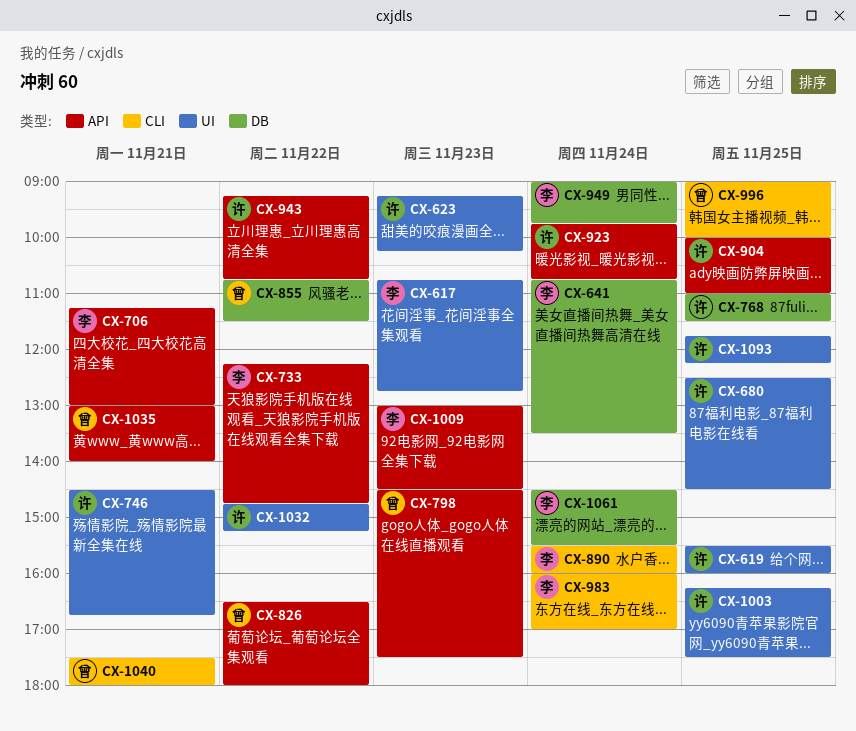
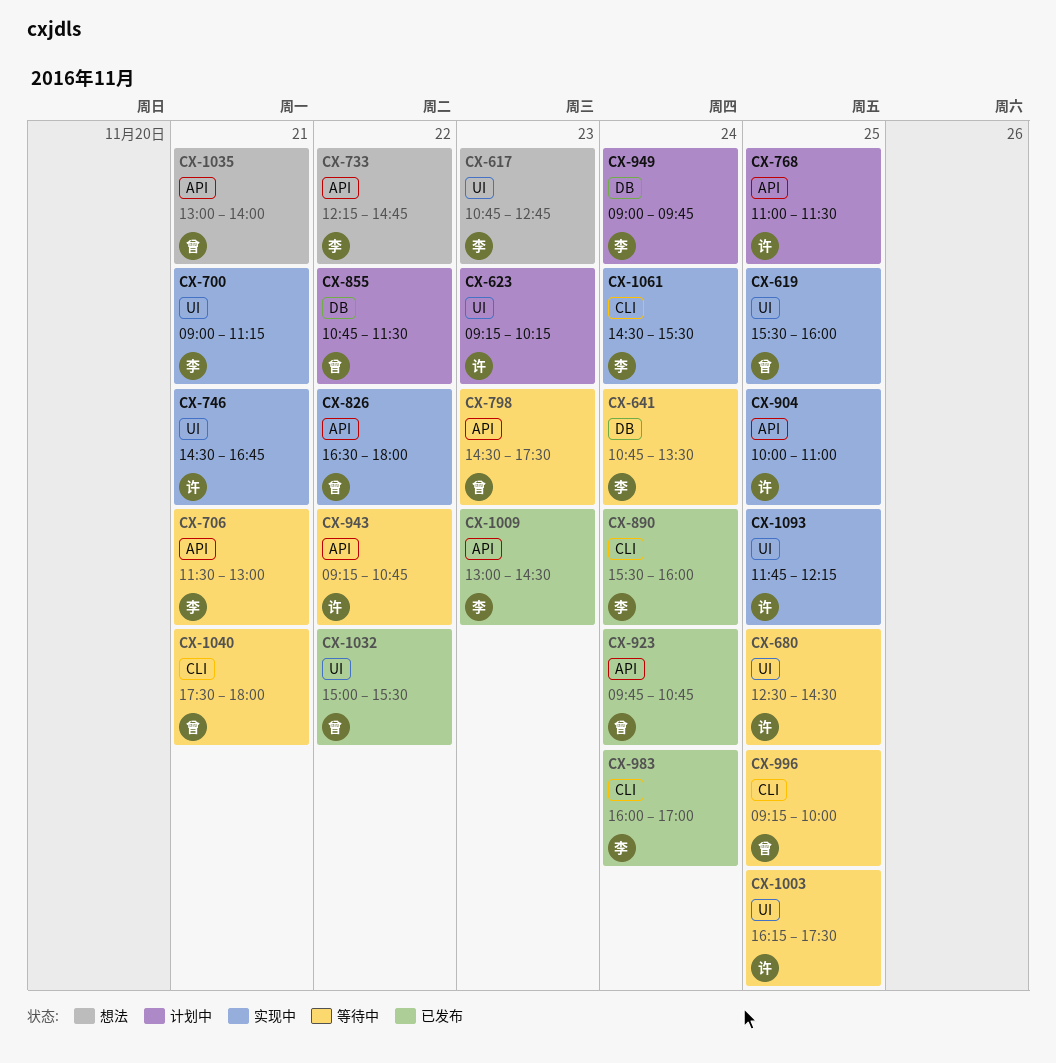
CX-619, owner: 许 -> 曾
CX-700: none -> present
CX-706, begins: 11:15 -> 11:30
CX-768, label: DB -> API
CX-923, owner: 许 -> 曾
CX-996, begins: 09:00 -> 09:15
CX-1032, owner: 许 -> 曾
CX-1032, begins: 14:45 -> 15:00
CX-1032, ends: 15:15 -> 15:30
CX-1061, label: DB -> CLI

